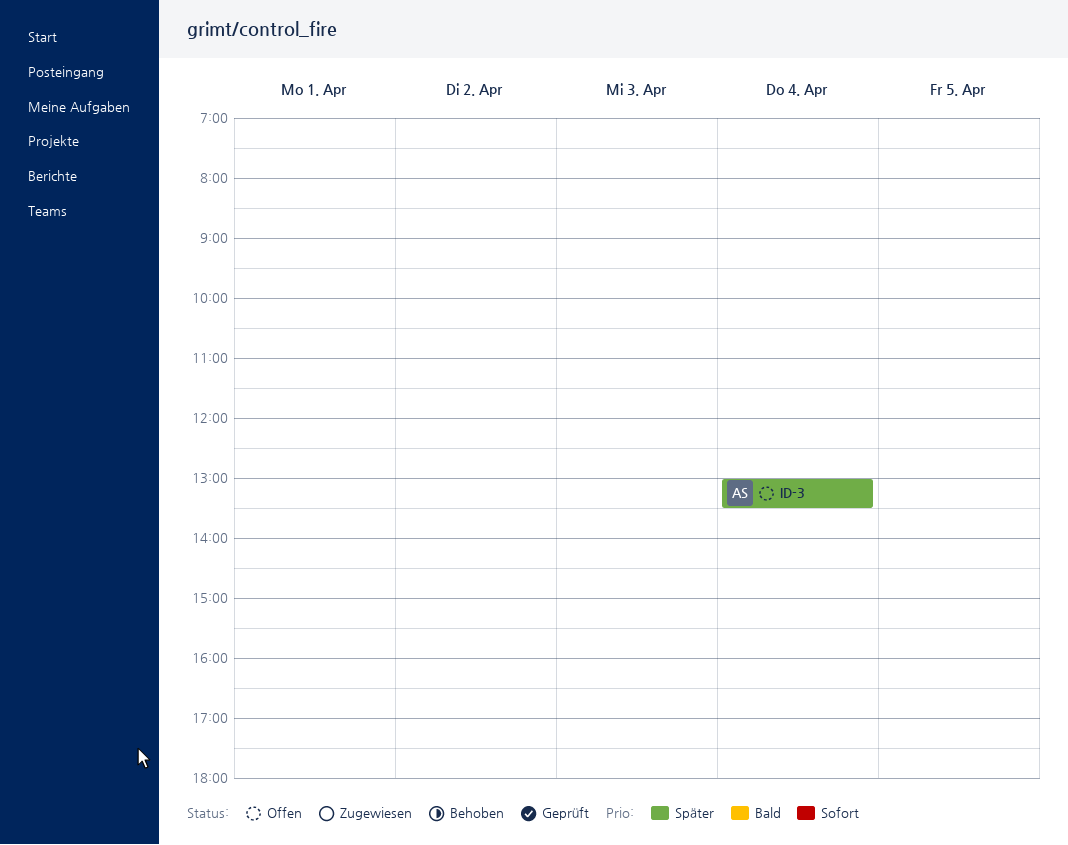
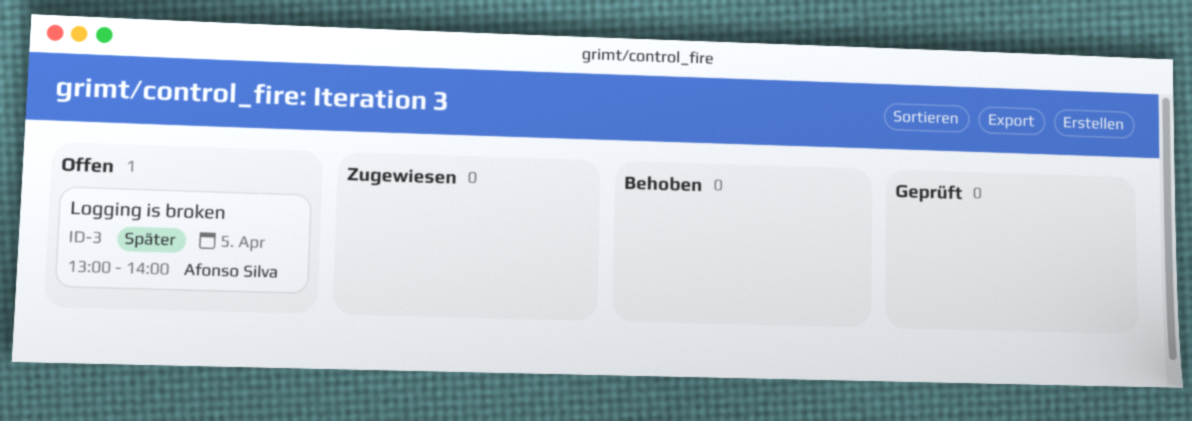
ID-3, day: Apr 4 -> Apr 5
ID-3, ends: 13:30 -> 14:00

